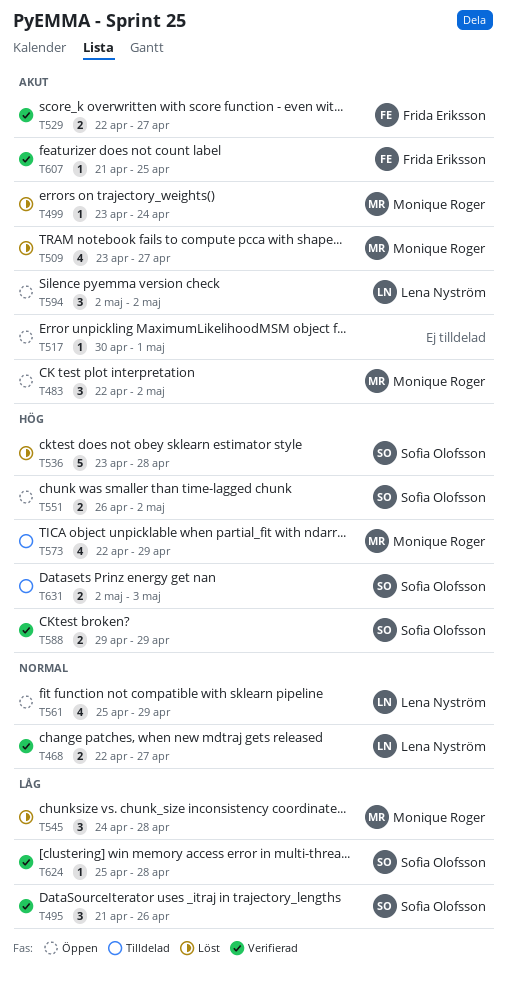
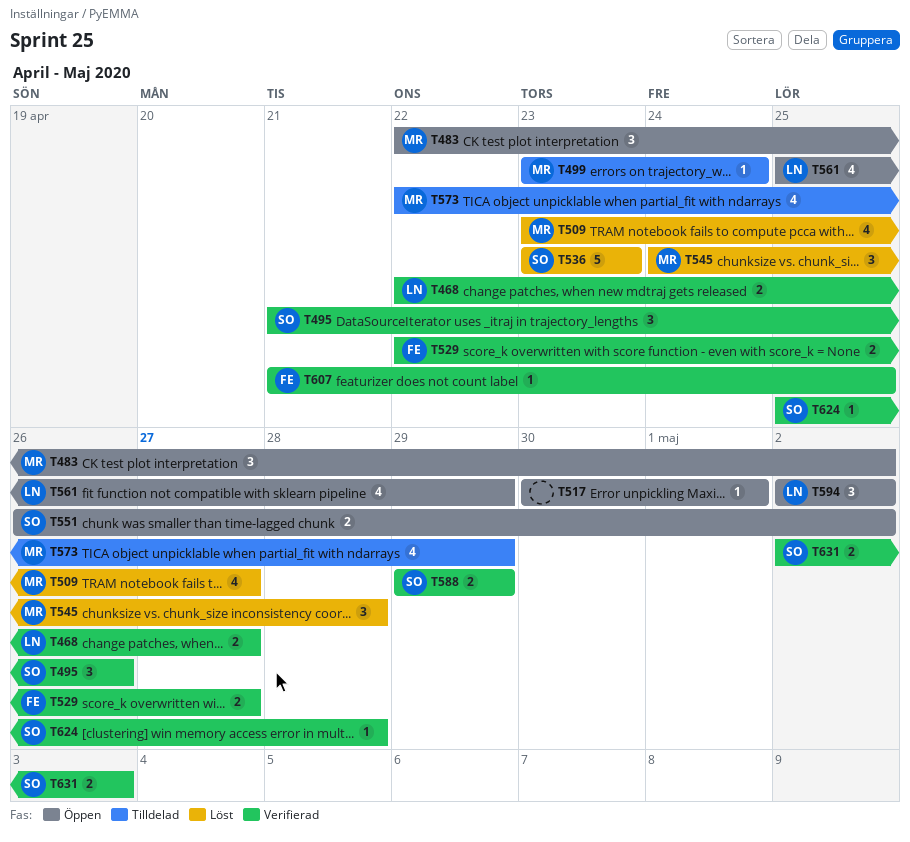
T499, status: Löst -> Tilldelad
T536, due: Apr 28 -> Apr 23
T631, status: Tilldelad -> Verifierad

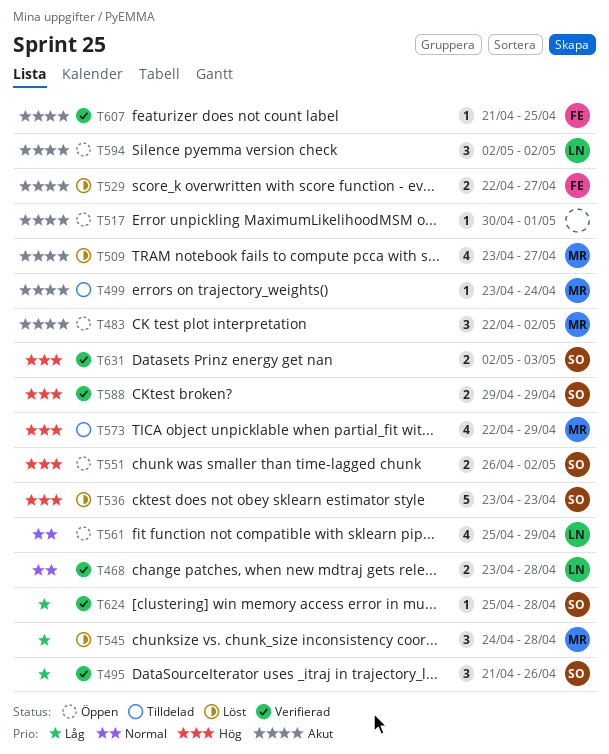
T468, start: Apr 22 -> Apr 23
T468, due: Apr 27 -> Apr 28
T529, status: Verifierad -> Löst

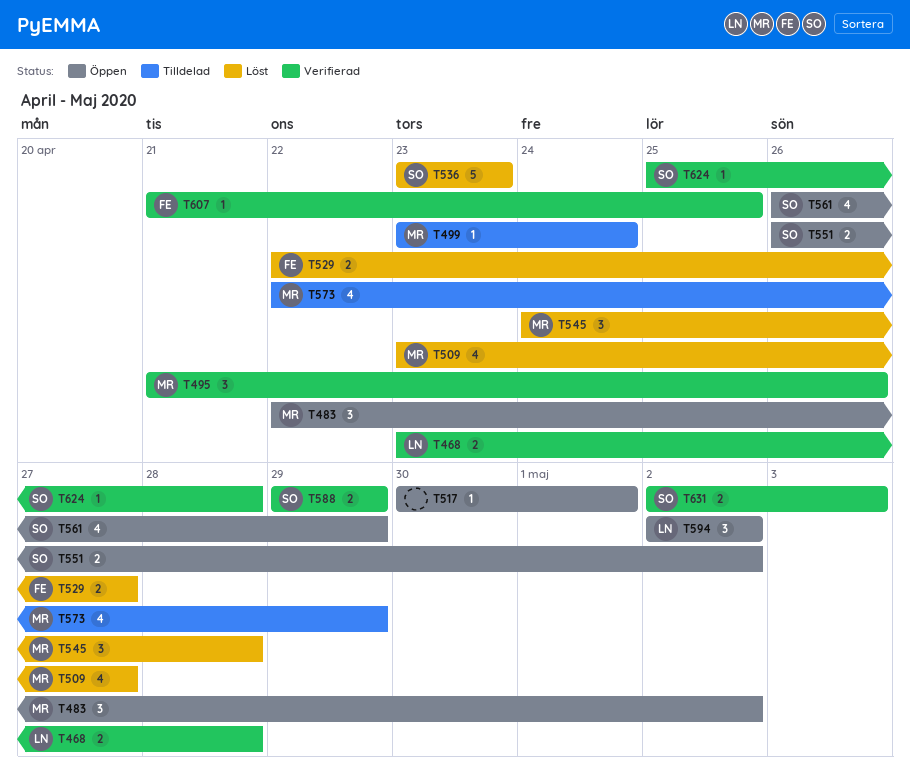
T495, owner: SO -> MR
T561, owner: LN -> SO
T561, start: Apr 25 -> Apr 26

